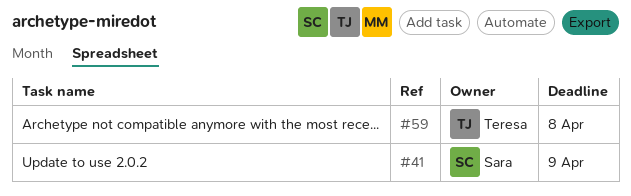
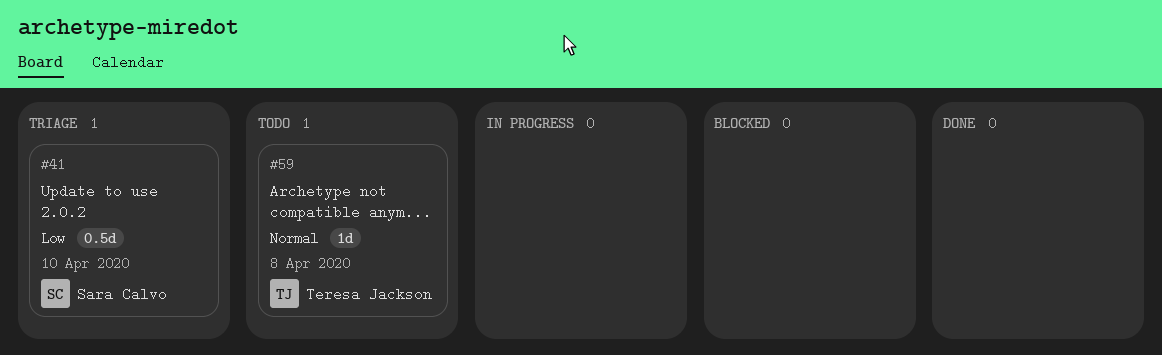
#41, due: Apr 9 -> Apr 10

